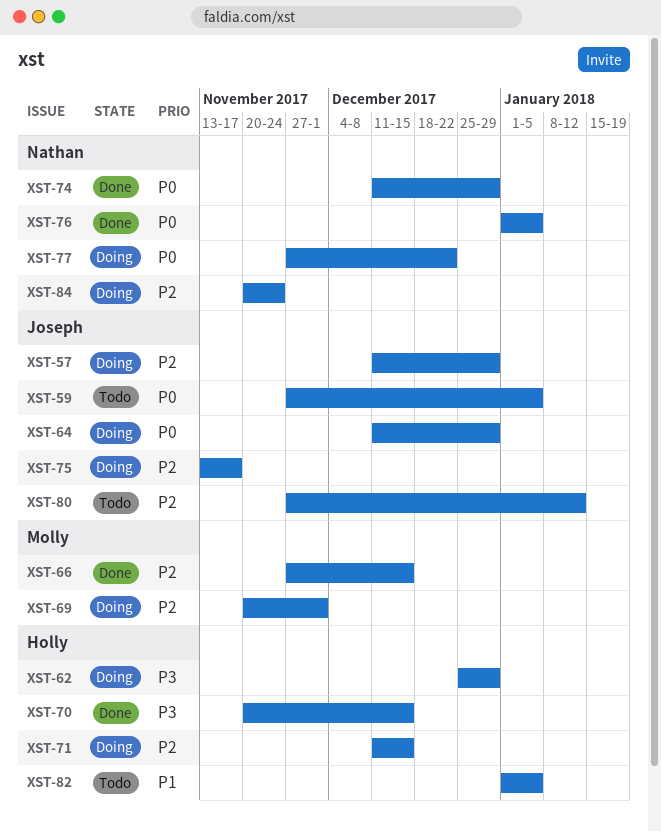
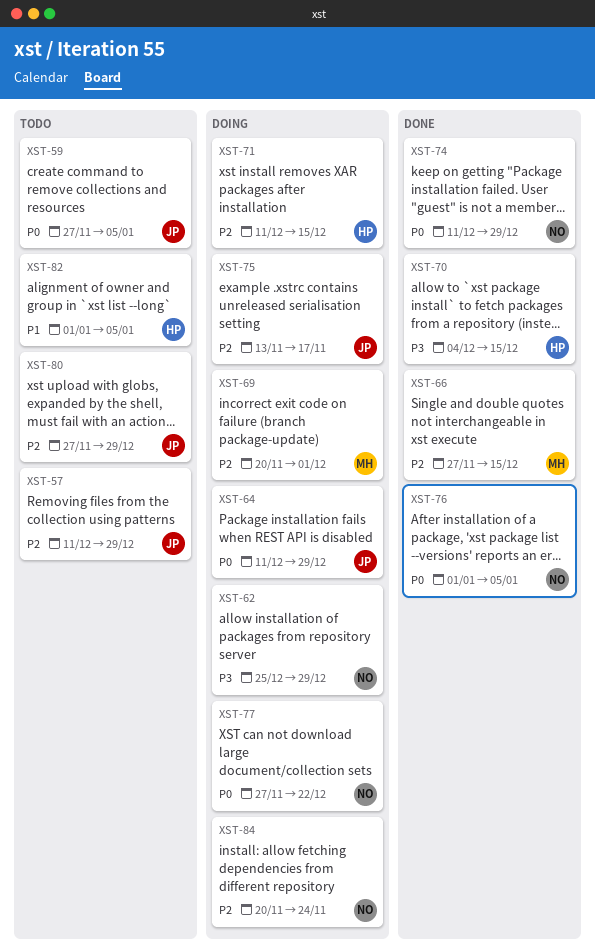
XST-57, status: Doing -> Todo
XST-62, owner: Holly -> Nathan
XST-70, start: Nov 20 -> Dec 4
XST-80, due: Jan 12 -> Dec 29

